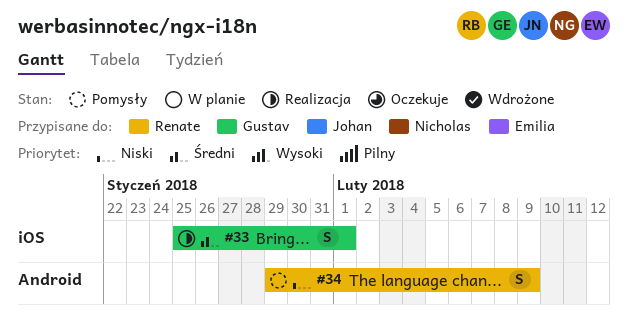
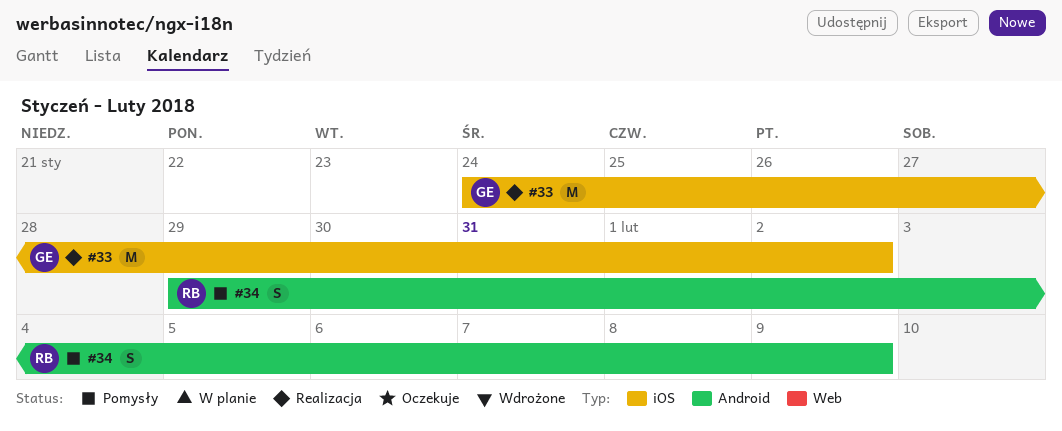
#33, estimate: S -> M
#33, start: Jan 25 -> Jan 24
#33, due: Feb 1 -> Feb 2

